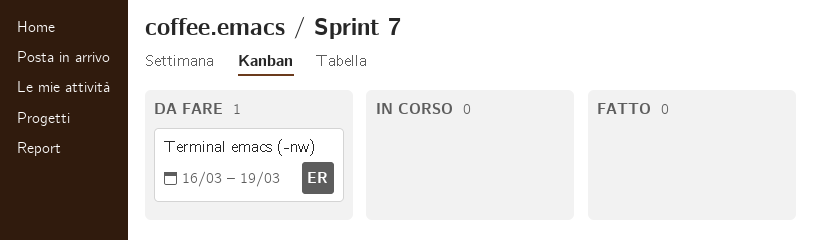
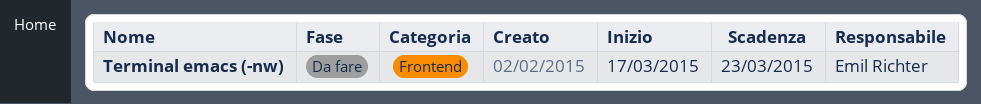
Terminal emacs (-nw), start: Mar 16 -> Mar 17
Terminal emacs (-nw), due: Mar 19 -> Mar 23

